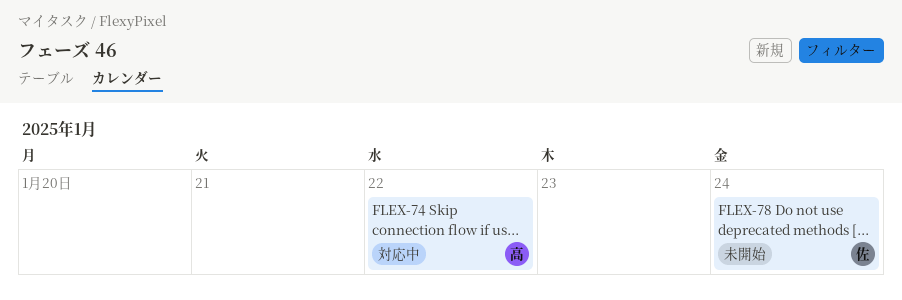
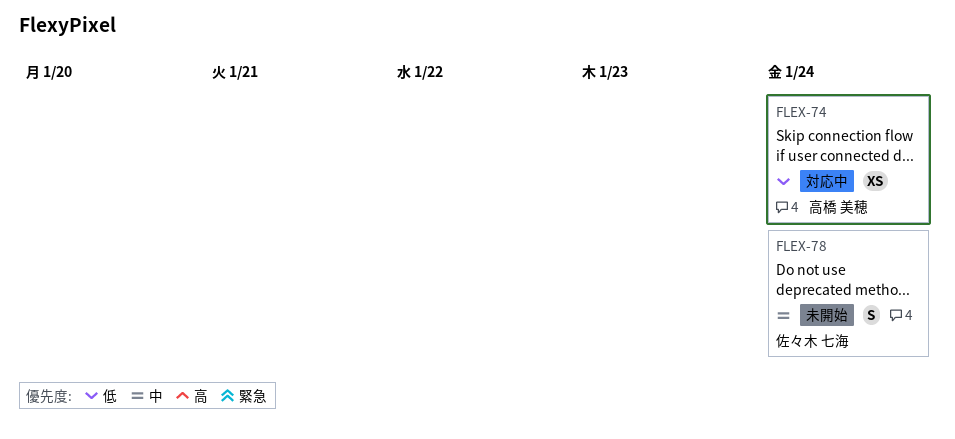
FLEX-74, due: Jan 22 -> Jan 24

